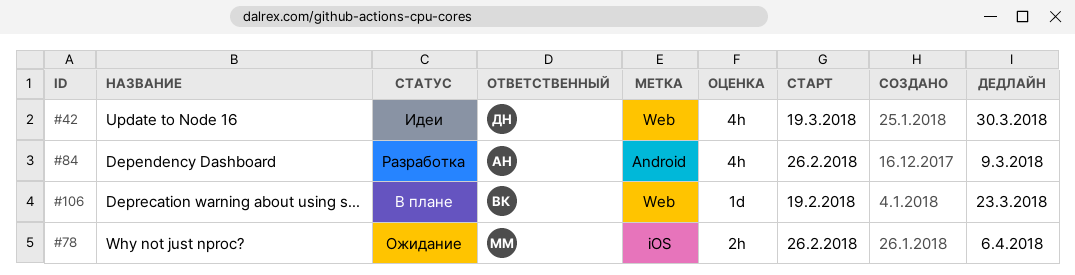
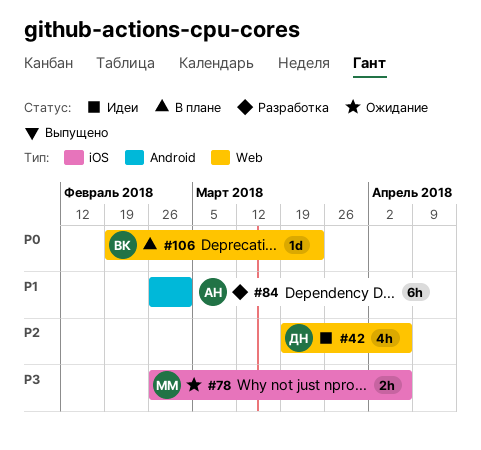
#42, due: Mar 30 -> Apr 6
#84, estimate: 4h -> 6h
#84, due: Mar 9 -> Mar 2

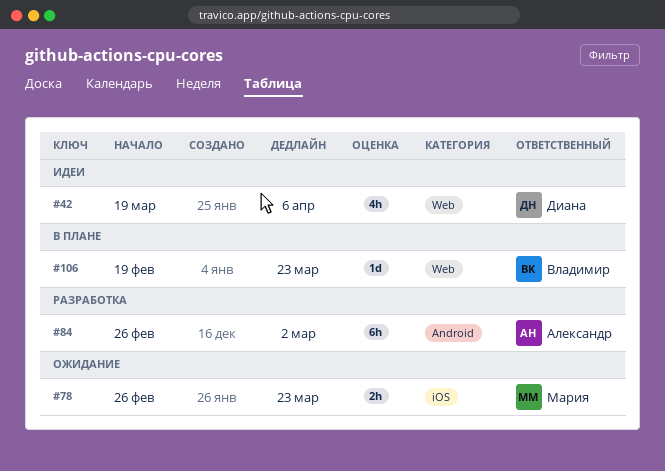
#78, due: Apr 6 -> Mar 23

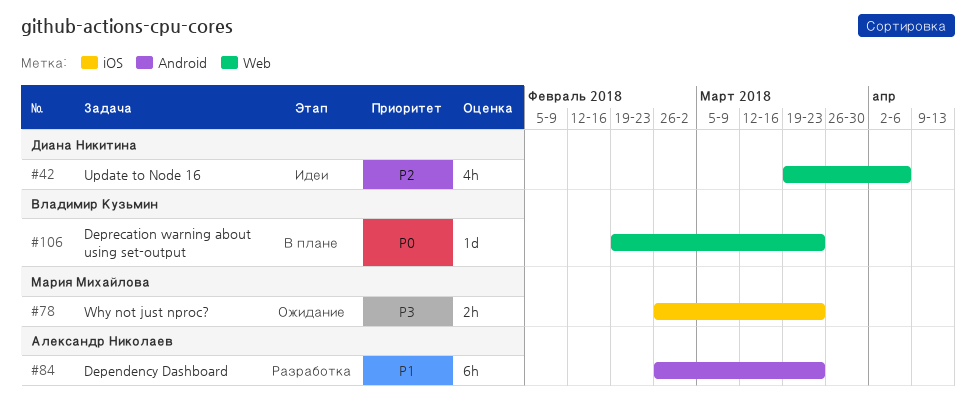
#84, due: Mar 2 -> Mar 23

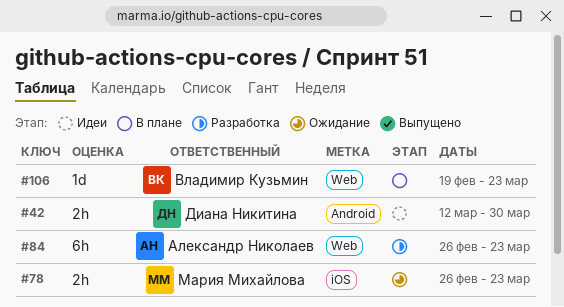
#42, label: Web -> Android
#42, estimate: 4h -> 2h
#42, start: Mar 19 -> Mar 12
#42, due: Apr 6 -> Mar 30
#84, label: Android -> Web

